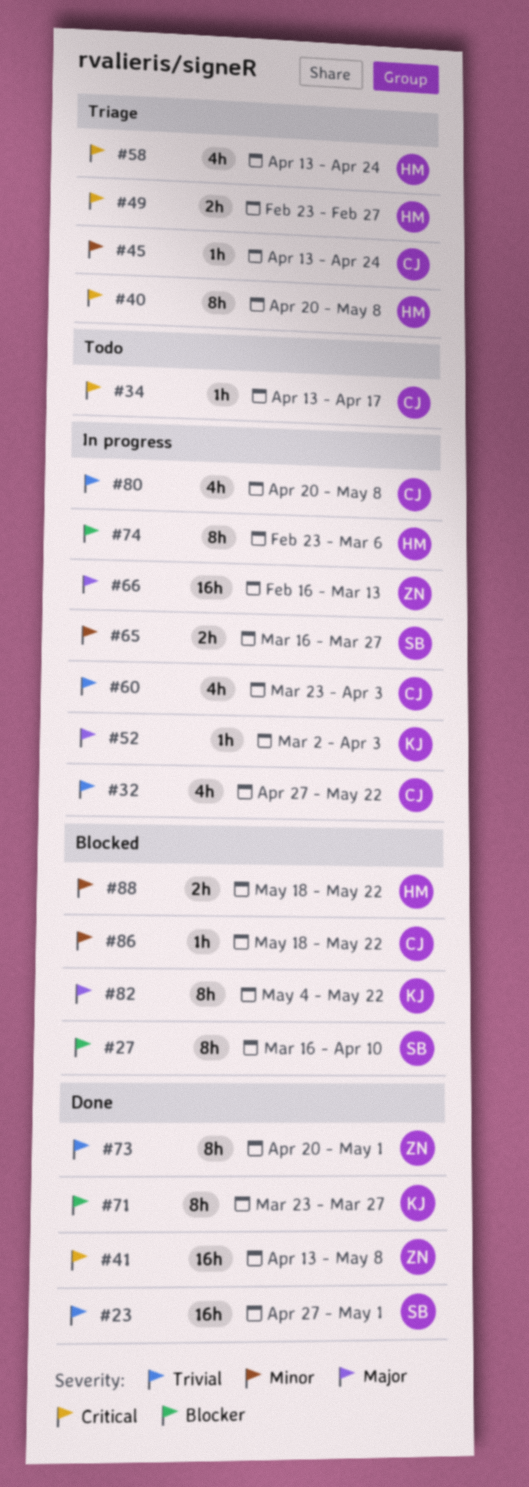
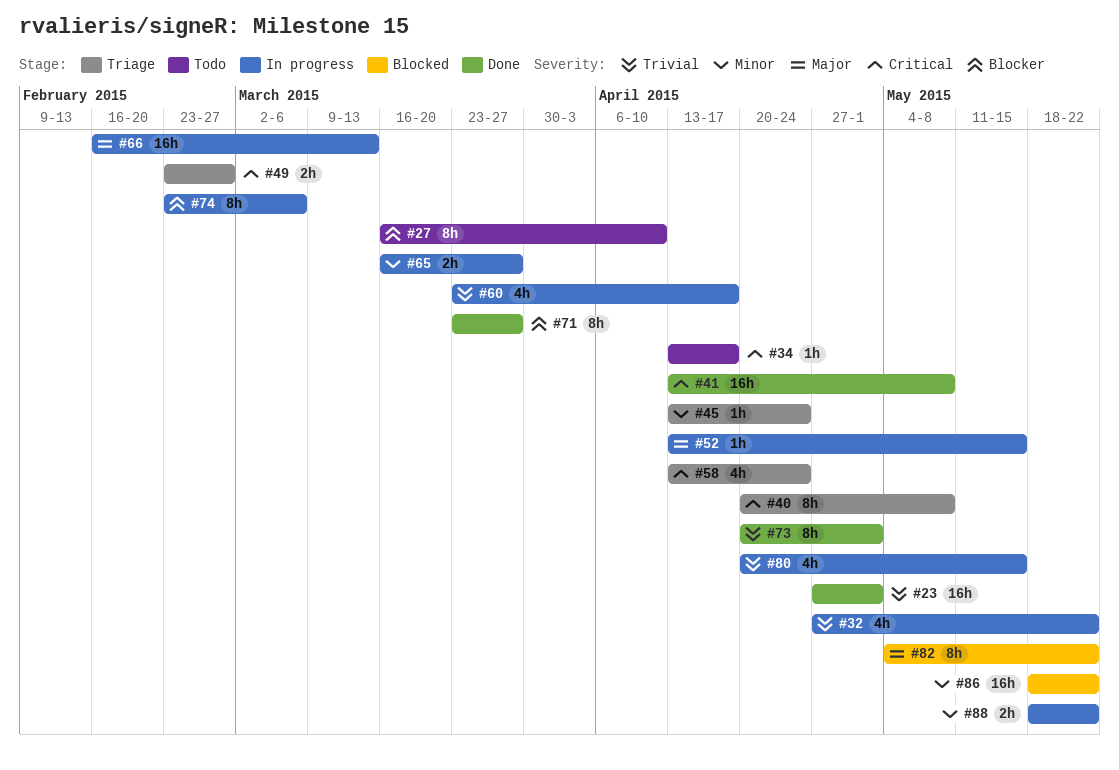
#27, status: Blocked -> Todo
#52, start: Mar 2 -> Apr 13
#52, due: Apr 3 -> May 15
#60, due: Apr 3 -> Apr 17
#80, due: May 8 -> May 15
#86, estimate: 1h -> 16h
#88, status: Blocked -> In progress

